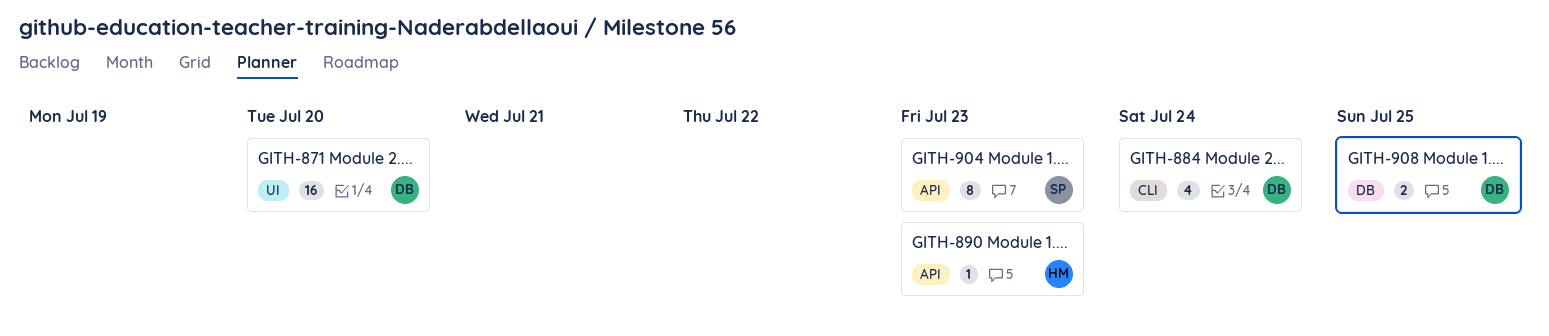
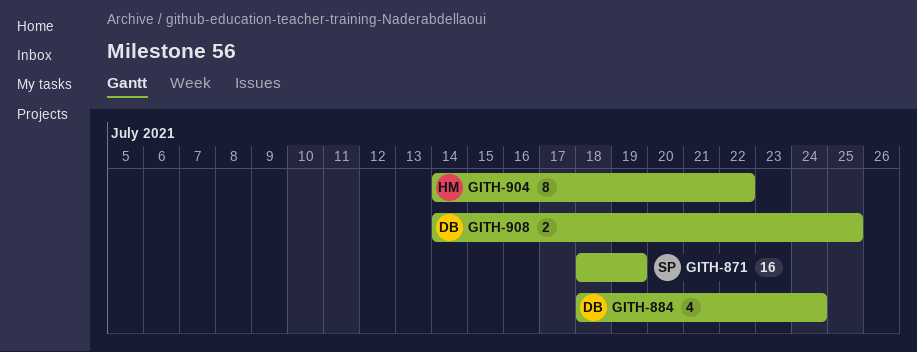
GITH-871, owner: DB -> SP
GITH-871, due: Jul 20 -> Jul 19
GITH-890: present -> none
GITH-904, owner: SP -> HM
GITH-904, due: Jul 23 -> Jul 22

